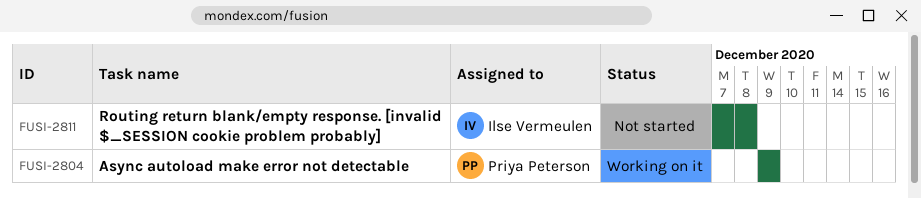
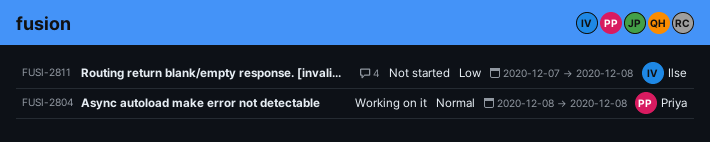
FUSI-2804, start: Dec 9 -> Dec 8
FUSI-2804, due: Dec 9 -> Dec 8

